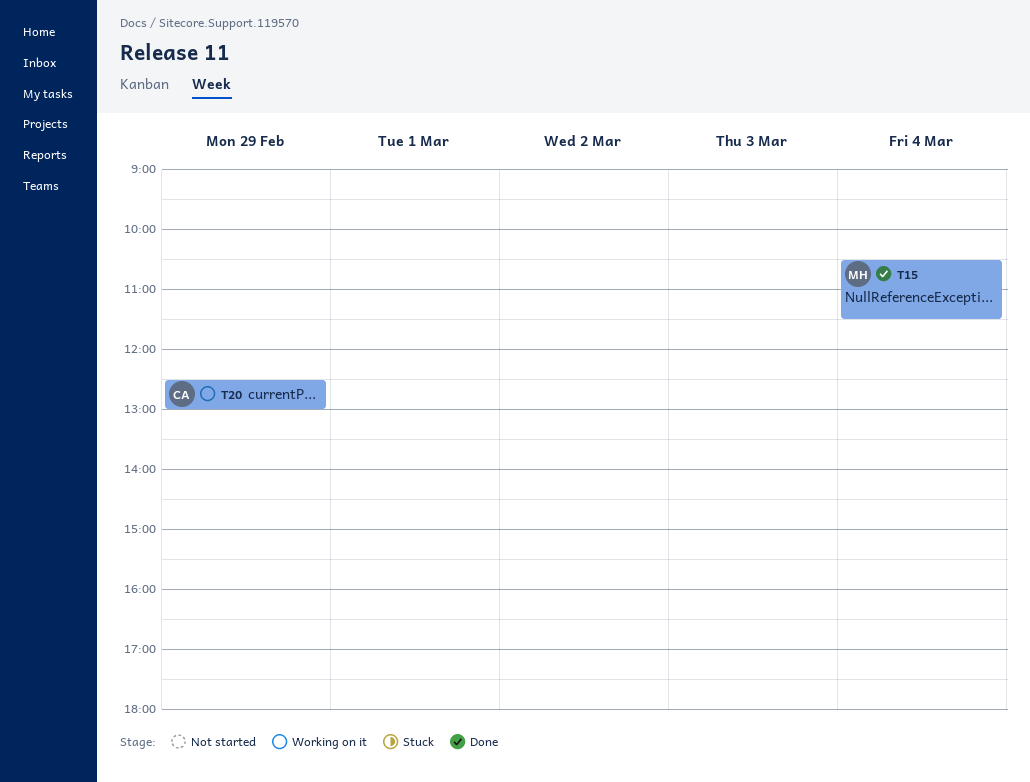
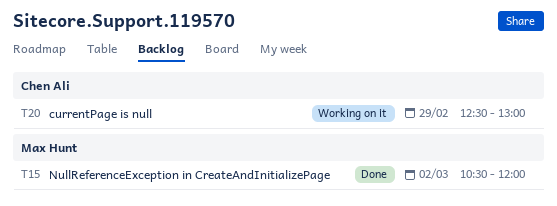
T15, day: Mar 4 -> Mar 2
T15, ends: 11:30 -> 12:00

